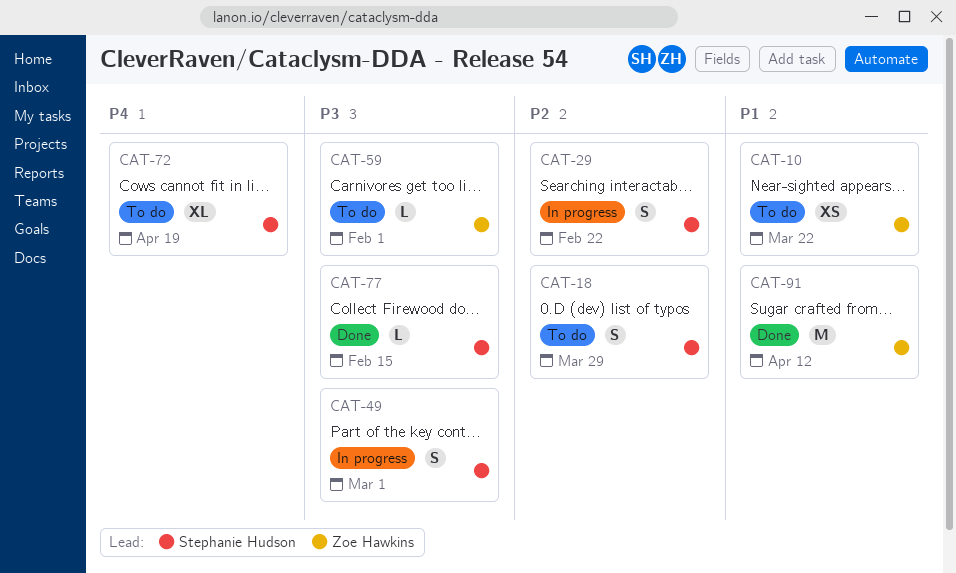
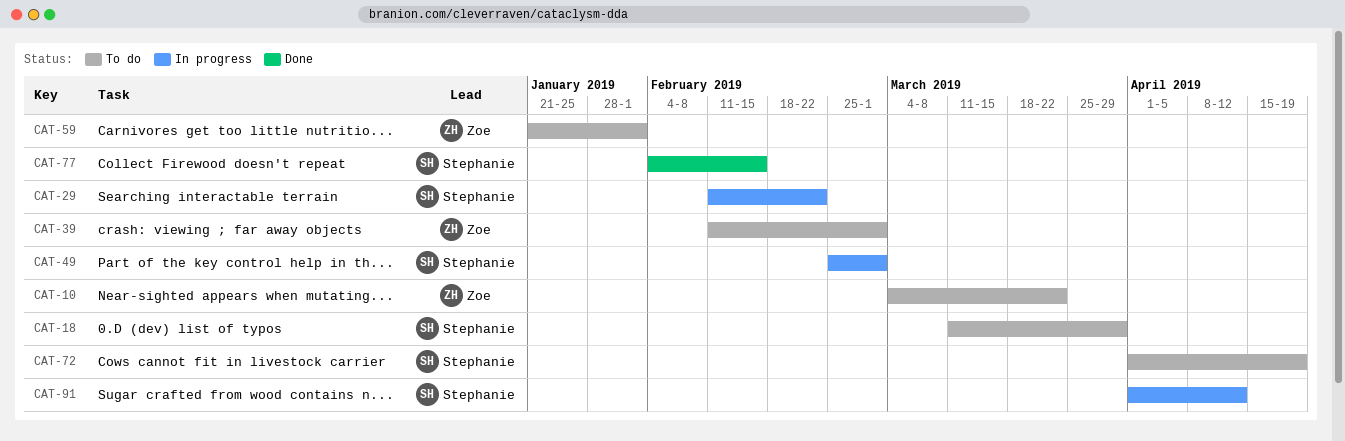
CAT-39: none -> present
CAT-91, status: Done -> In progress
CAT-91, owner: Zoe Hawkins -> Stephanie Hudson

